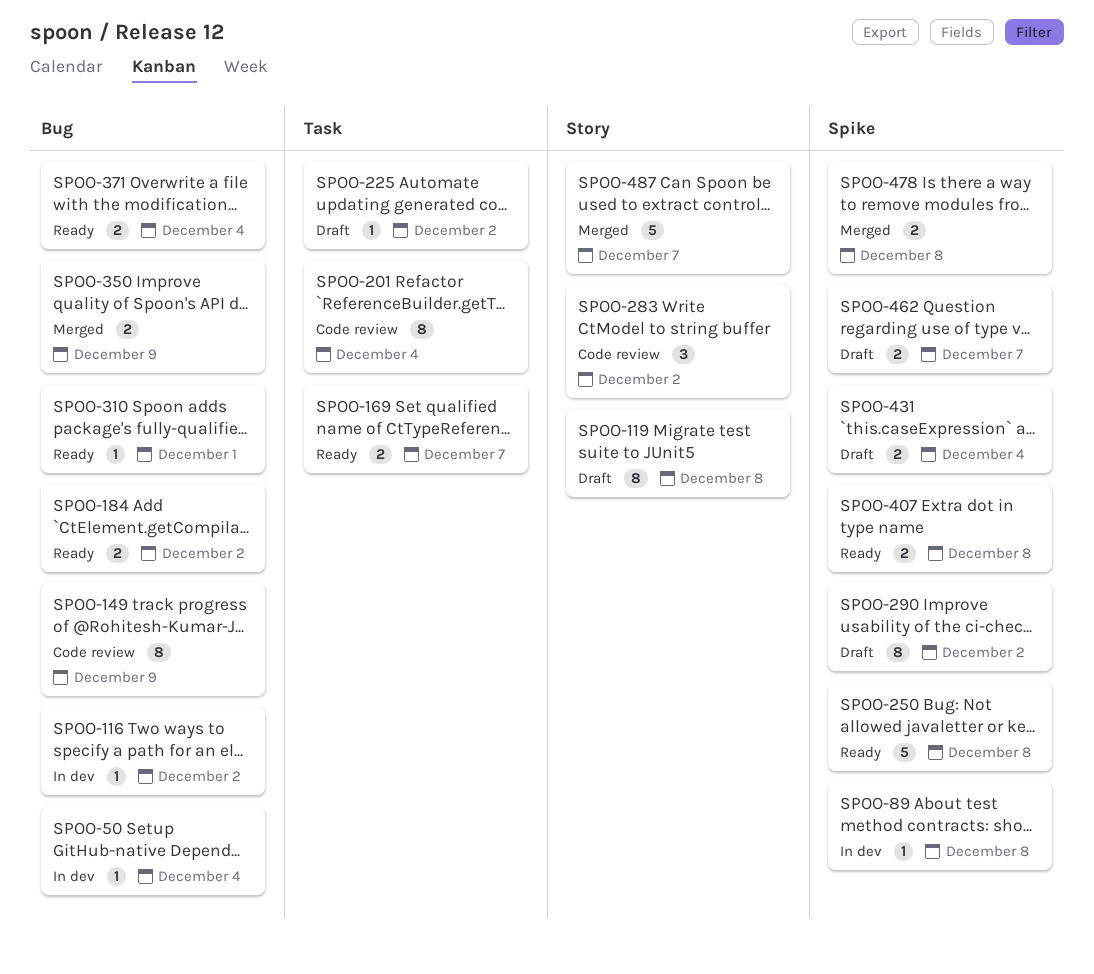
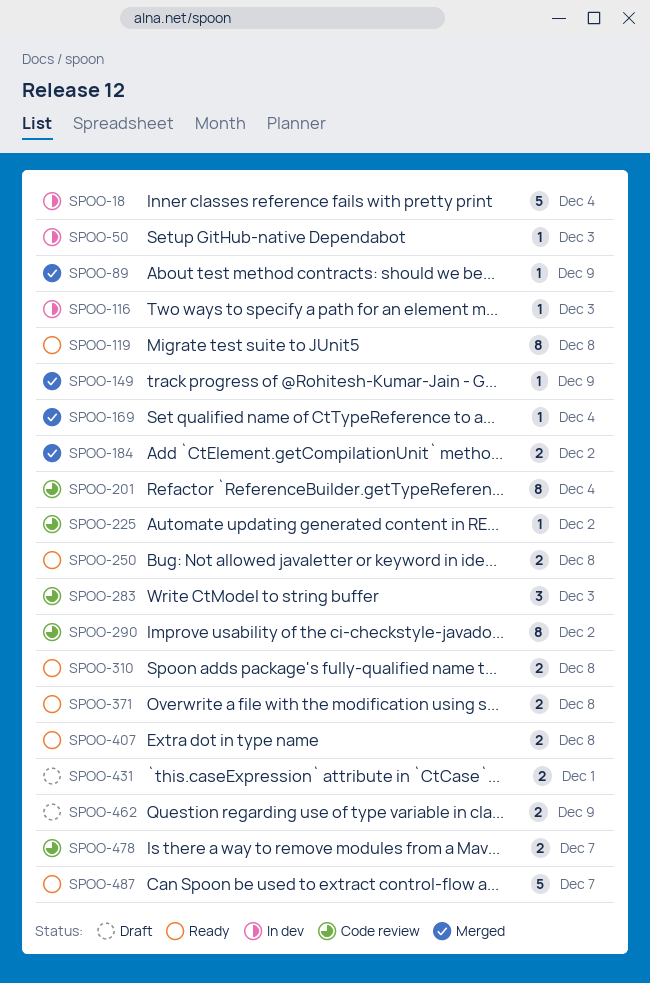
SPOO-18: none -> present
SPOO-50, due: Dec 4 -> Dec 3
SPOO-89, status: In dev -> Merged
SPOO-89, due: Dec 8 -> Dec 9
SPOO-116, due: Dec 2 -> Dec 3
SPOO-119, status: Draft -> Ready
SPOO-149, status: Code review -> Merged
SPOO-149, estimate: 8 -> 1
SPOO-169, status: Ready -> Merged
SPOO-169, estimate: 2 -> 1
SPOO-169, due: Dec 7 -> Dec 4
SPOO-184, status: Ready -> Merged
SPOO-225, status: Draft -> Code review
SPOO-250, estimate: 5 -> 2
SPOO-283, due: Dec 2 -> Dec 3
SPOO-290, status: Draft -> Code review
SPOO-310, estimate: 1 -> 2
SPOO-310, due: Dec 1 -> Dec 8
SPOO-350: present -> none
SPOO-371, due: Dec 4 -> Dec 8
SPOO-431, due: Dec 4 -> Dec 1
SPOO-462, due: Dec 7 -> Dec 9
SPOO-478, status: Merged -> Code review
SPOO-478, due: Dec 8 -> Dec 7
SPOO-487, status: Merged -> Ready

